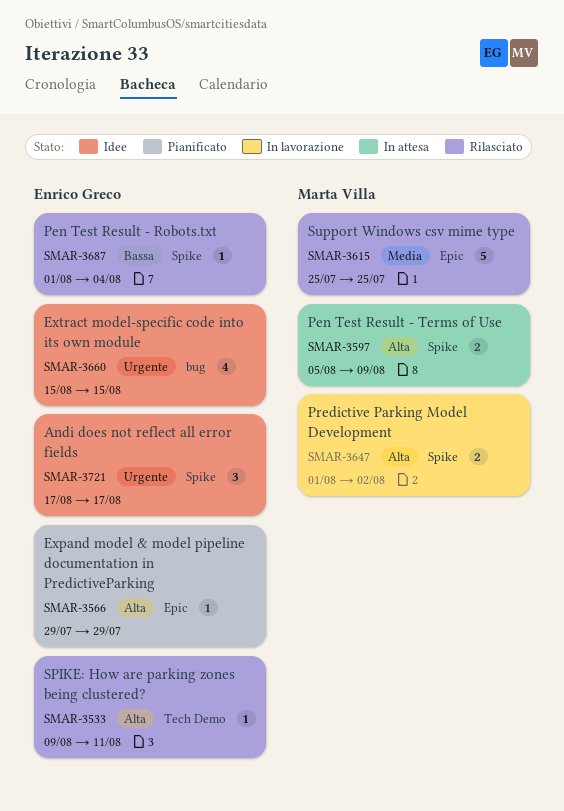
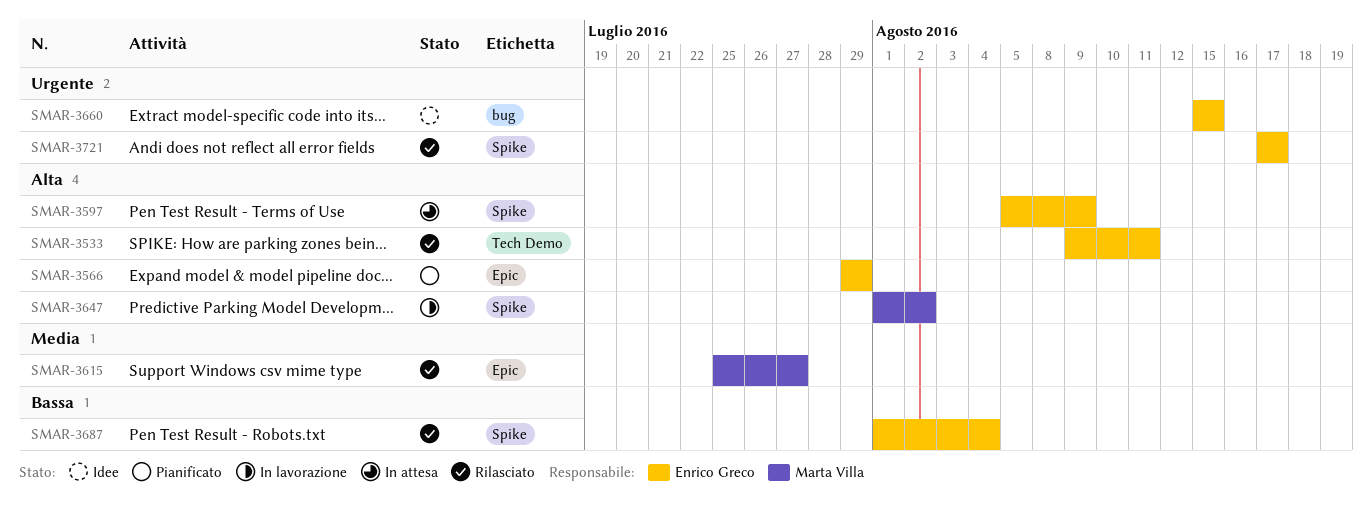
SMAR-3597, owner: Marta Villa -> Enrico Greco
SMAR-3615, due: Jul 25 -> Jul 27
SMAR-3721, status: Idee -> Rilasciato

